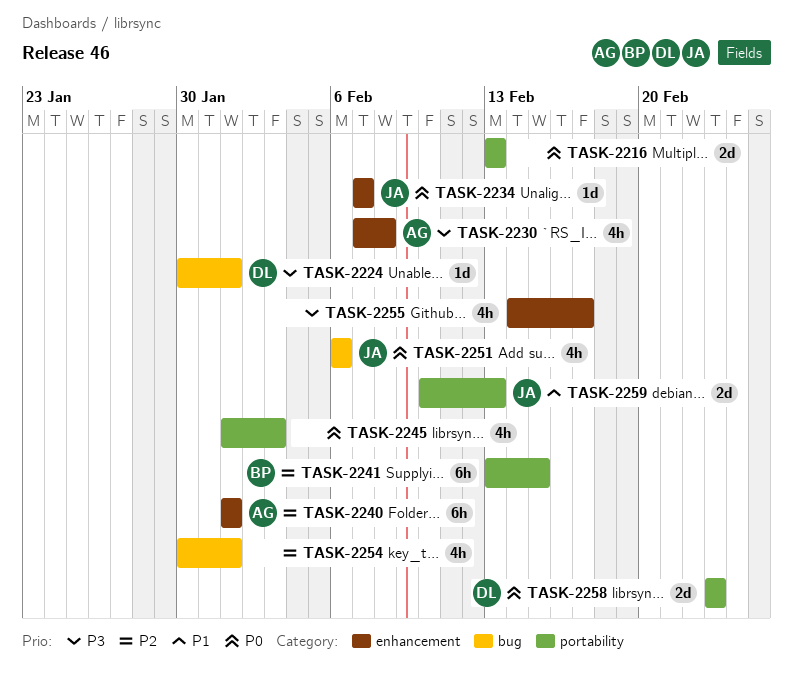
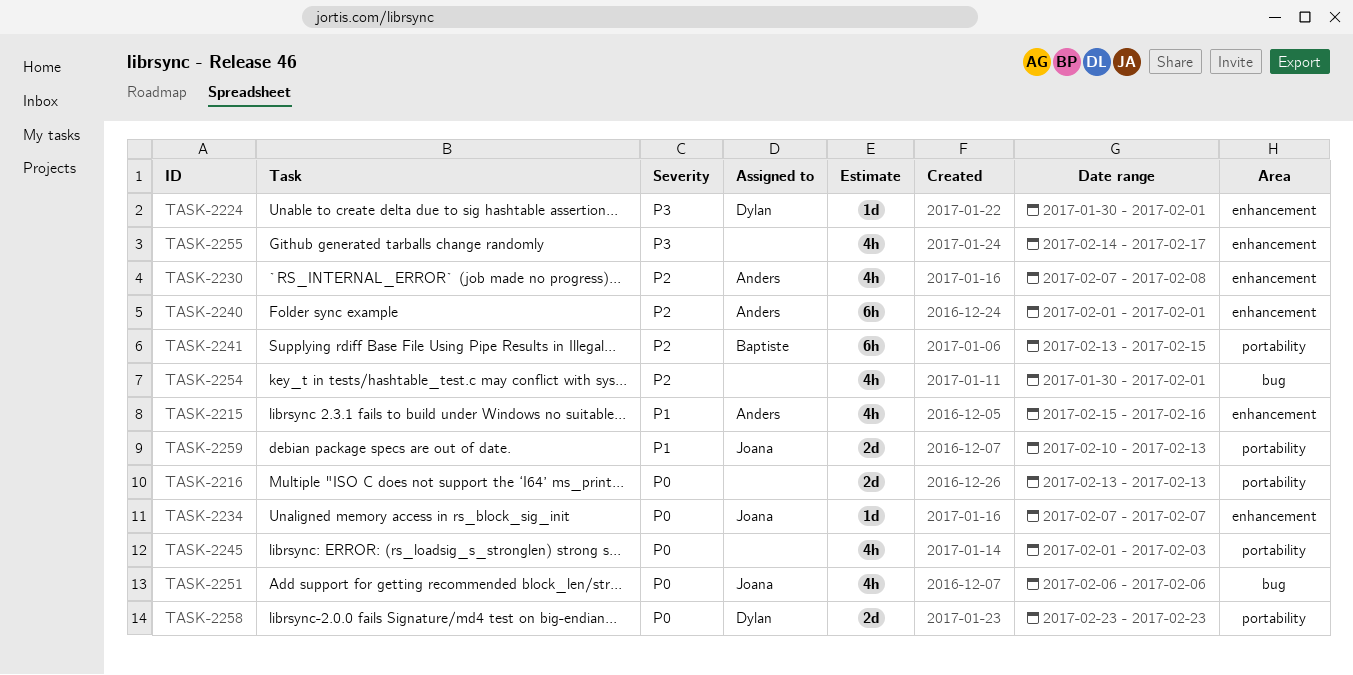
TASK-2215: none -> present
TASK-2224, label: bug -> enhancement
TASK-2230, priority: P3 -> P2

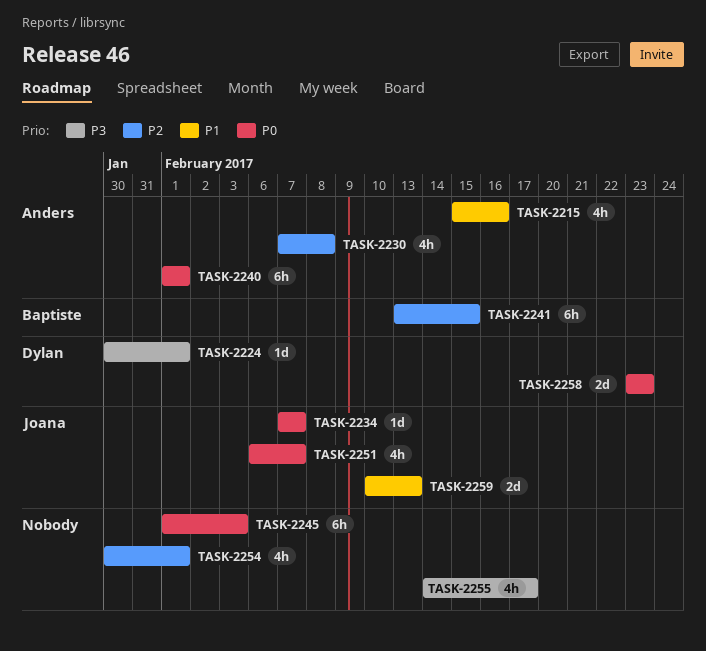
TASK-2216: present -> none
TASK-2240, priority: P2 -> P0
TASK-2245, estimate: 4h -> 6h
TASK-2251, due: Feb 6 -> Feb 7

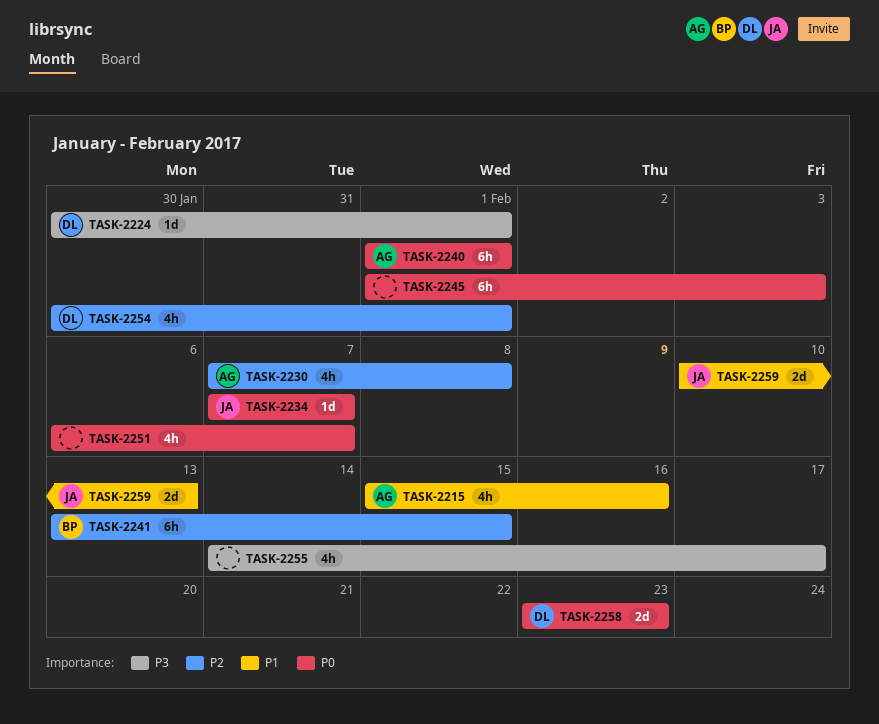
TASK-2251, owner: Joana -> none
TASK-2254, owner: none -> Dylan

